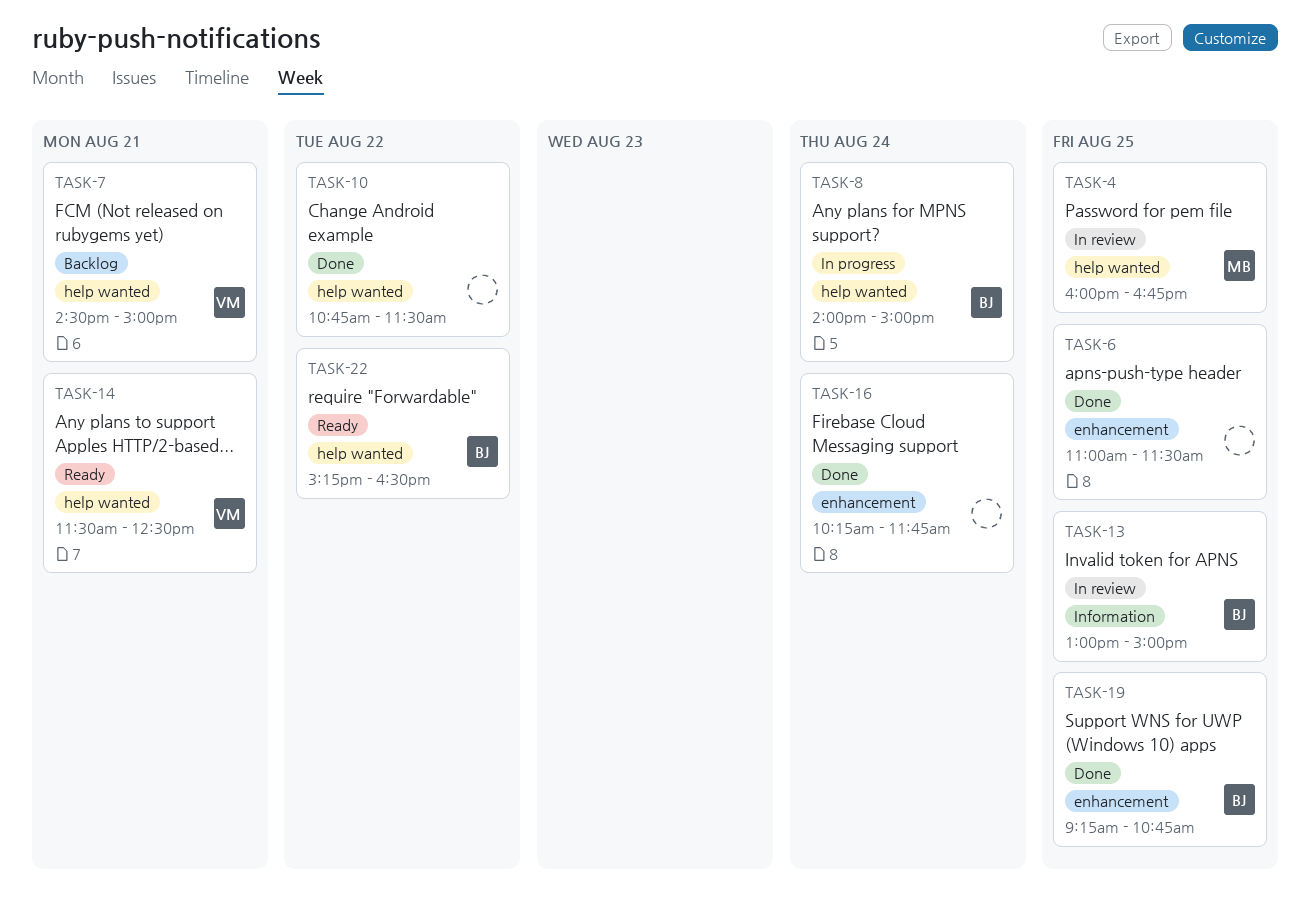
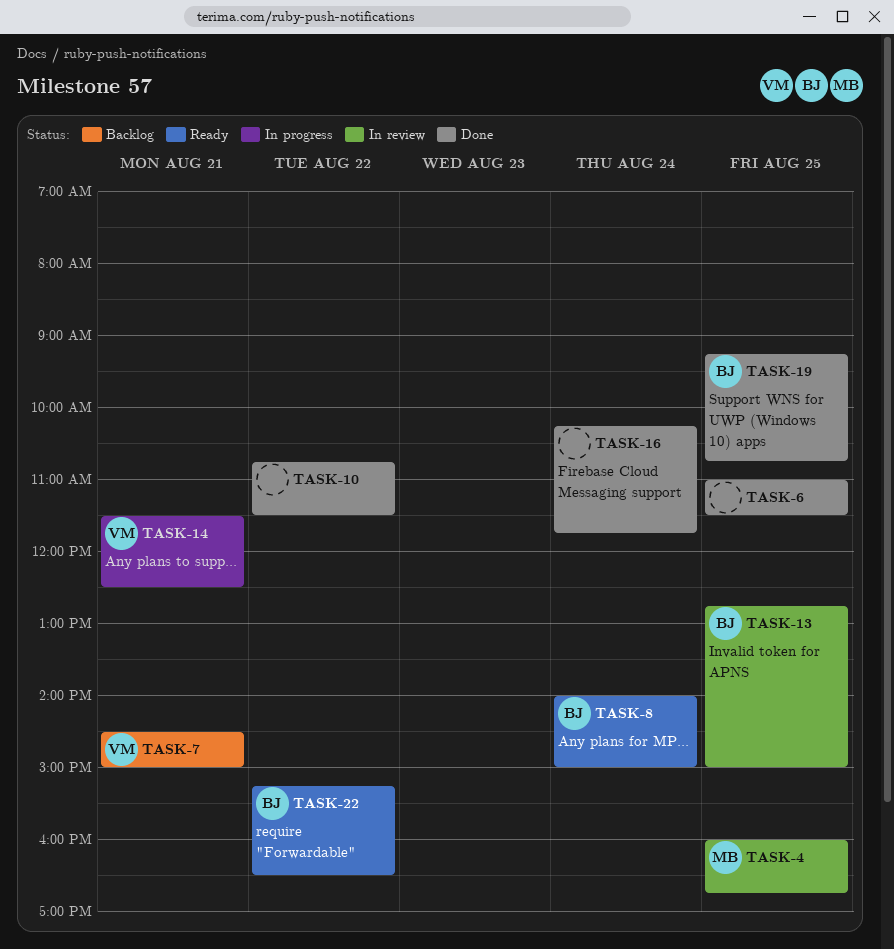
TASK-8, status: In progress -> Ready
TASK-13, begins: 13:00 -> 12:45
TASK-14, status: Ready -> In progress

